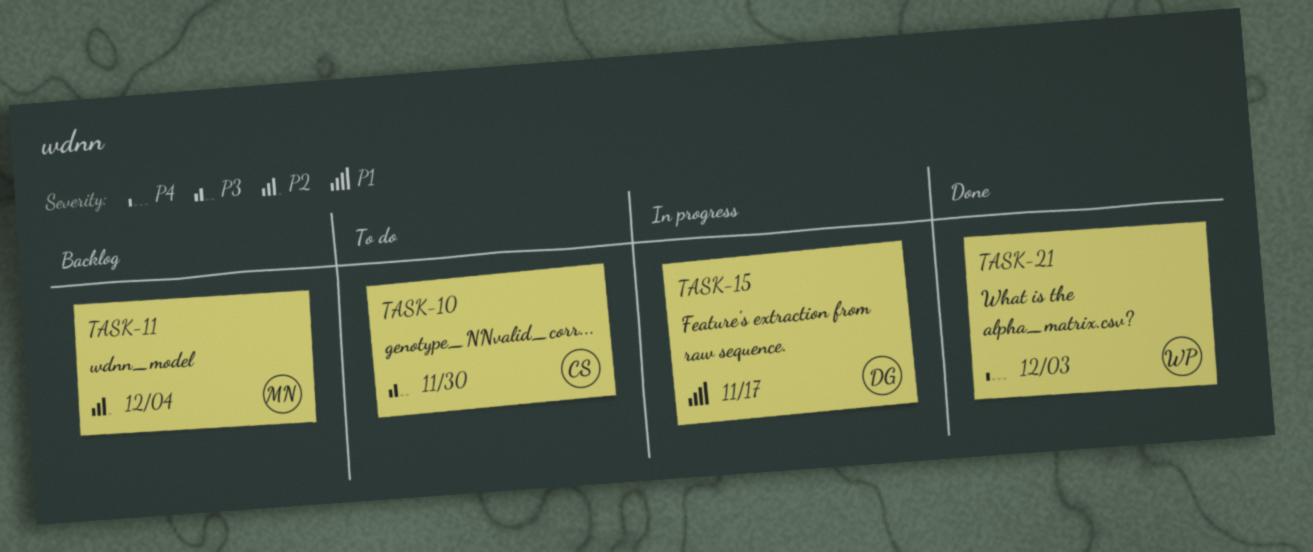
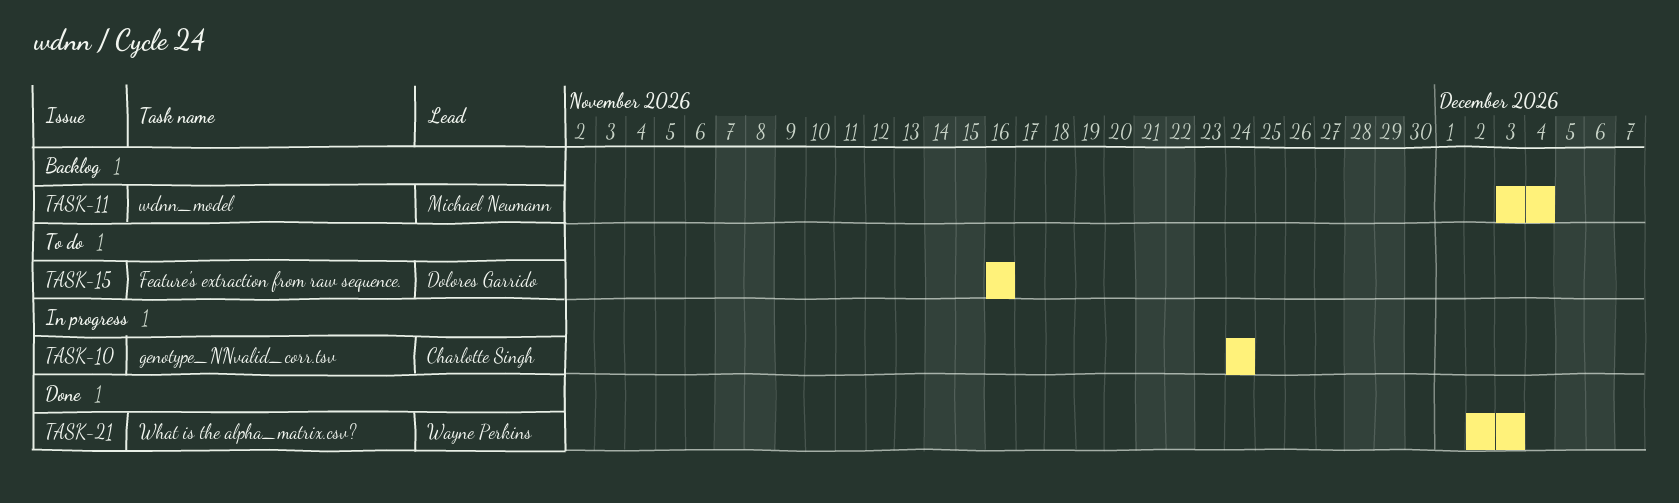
TASK-10, status: To do -> In progress
TASK-10, due: Nov 30 -> Nov 24
TASK-15, status: In progress -> To do
TASK-15, due: Nov 17 -> Nov 16

